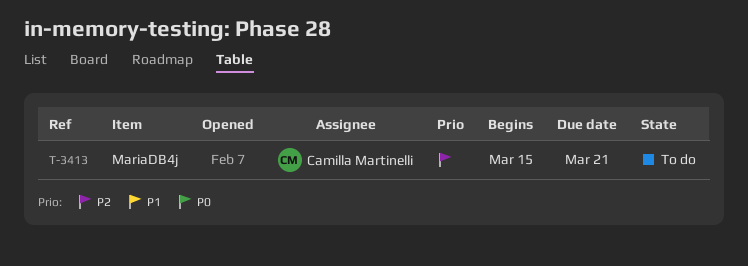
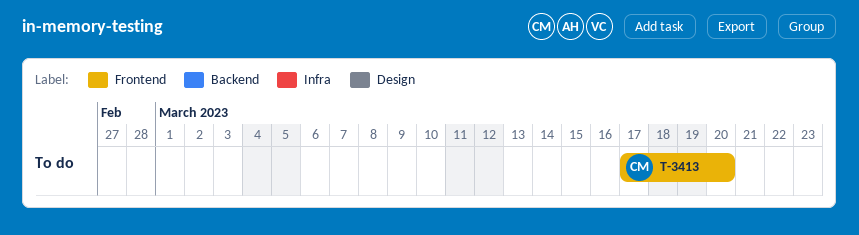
T-3413, start: Mar 15 -> Mar 17
T-3413, due: Mar 21 -> Mar 20

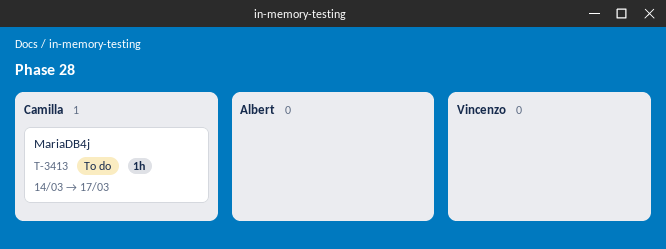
T-3413, start: Mar 17 -> Mar 14
T-3413, due: Mar 20 -> Mar 17

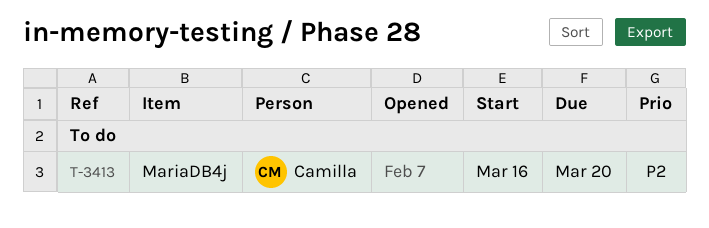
T-3413, start: Mar 14 -> Mar 16
T-3413, due: Mar 17 -> Mar 20

